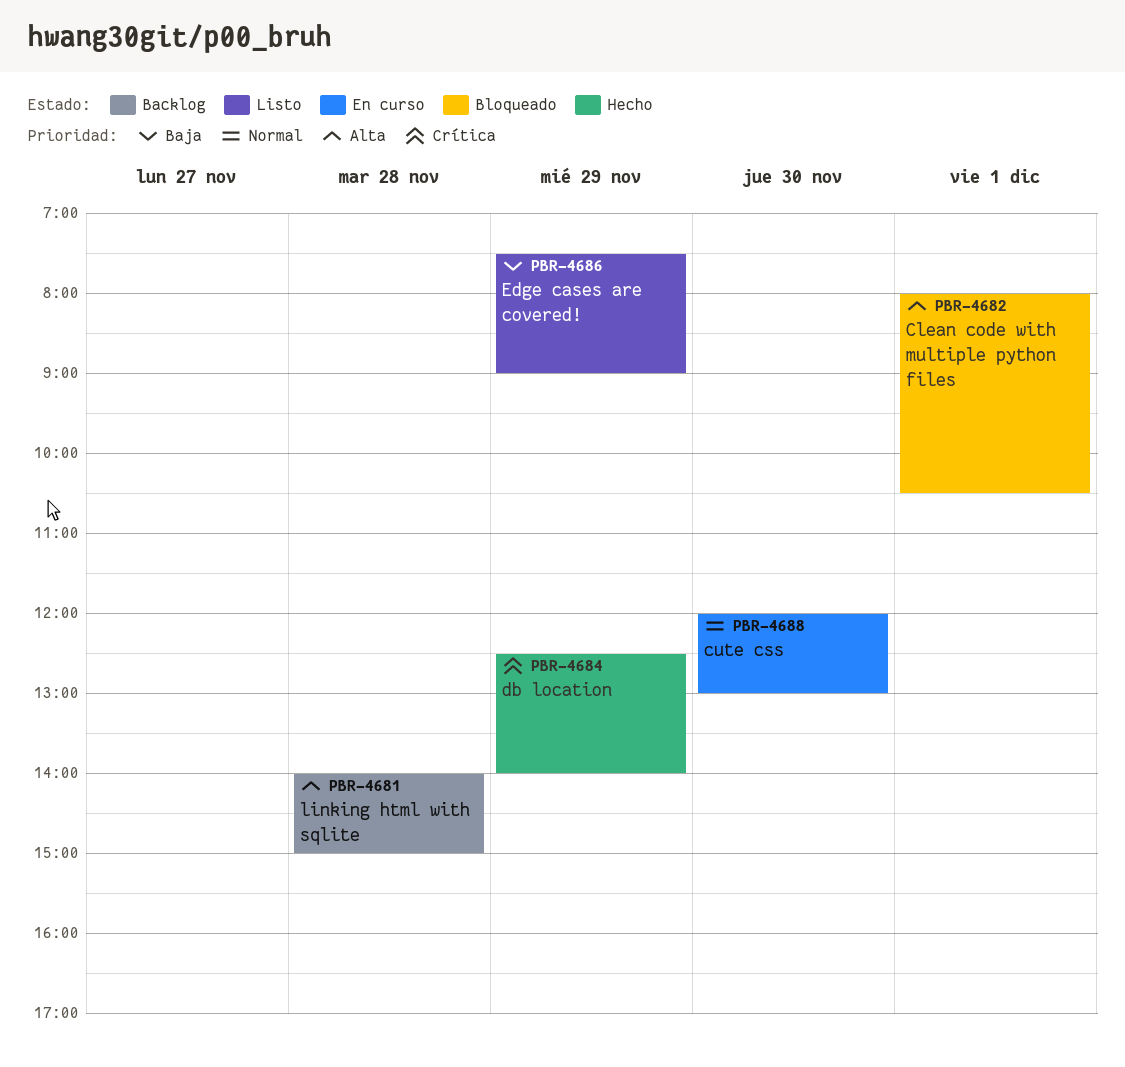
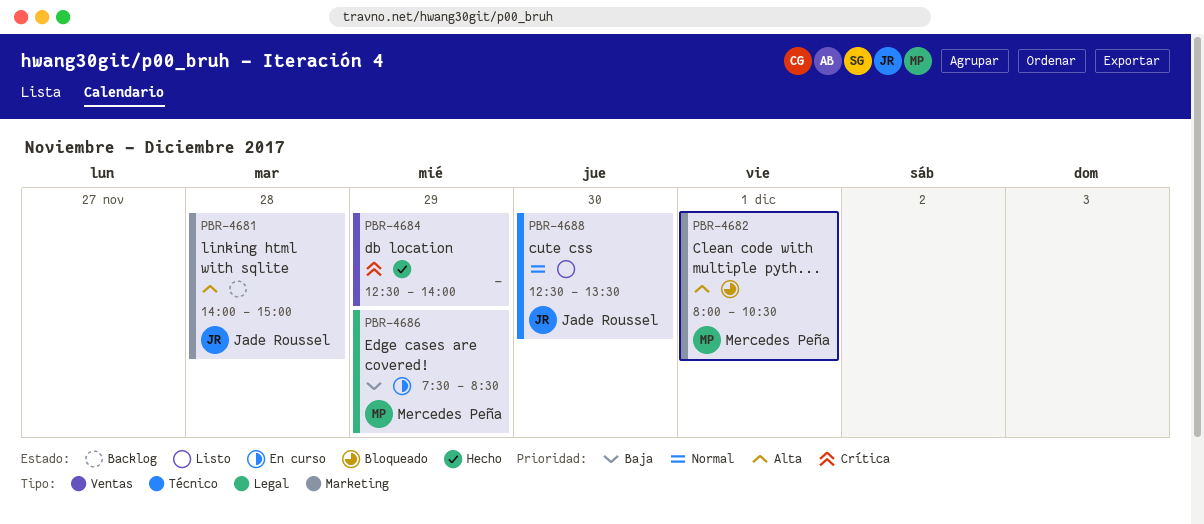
PBR-4686, status: Listo -> En curso
PBR-4686, ends: 09:00 -> 08:30
PBR-4688, status: En curso -> Listo
PBR-4688, begins: 12:00 -> 12:30
PBR-4688, ends: 13:00 -> 13:30

